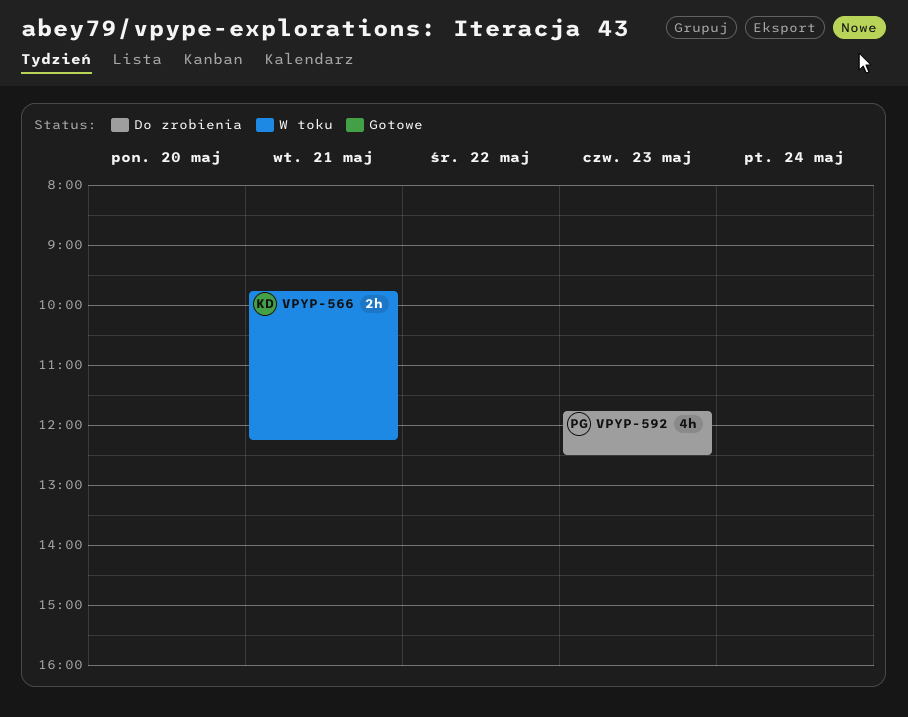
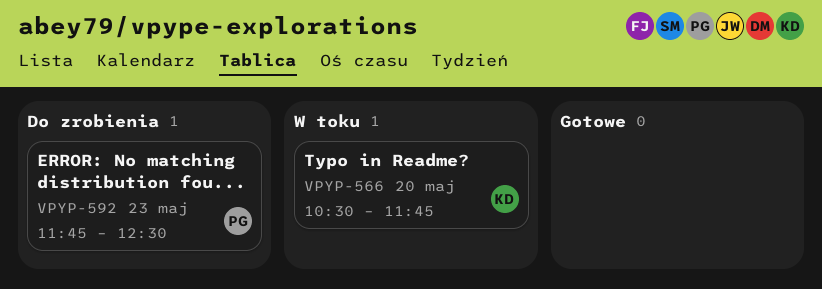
VPYP-566, day: May 21 -> May 20
VPYP-566, begins: 09:45 -> 10:30
VPYP-566, ends: 12:15 -> 11:45

